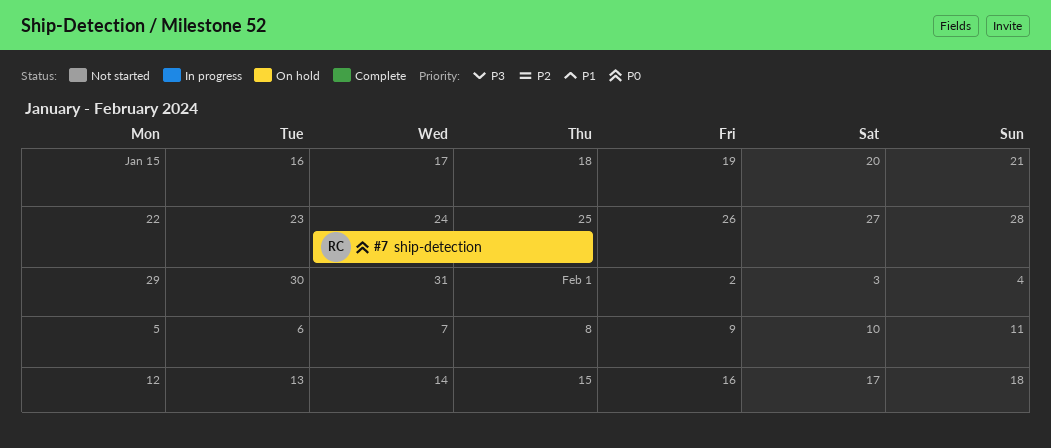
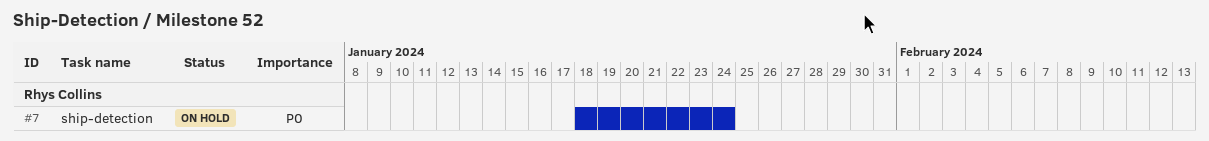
#7, start: Jan 24 -> Jan 18
#7, due: Jan 25 -> Jan 24

